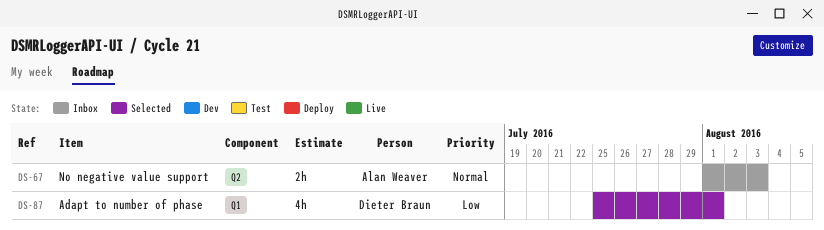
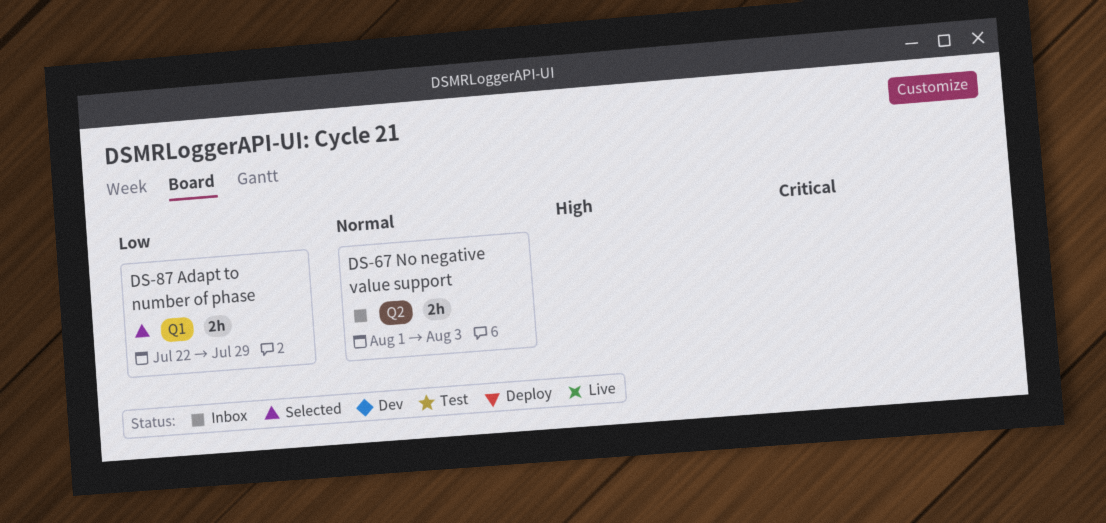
DS-87, estimate: 4h -> 2h
DS-87, start: Jul 25 -> Jul 22
DS-87, due: Aug 1 -> Jul 29

